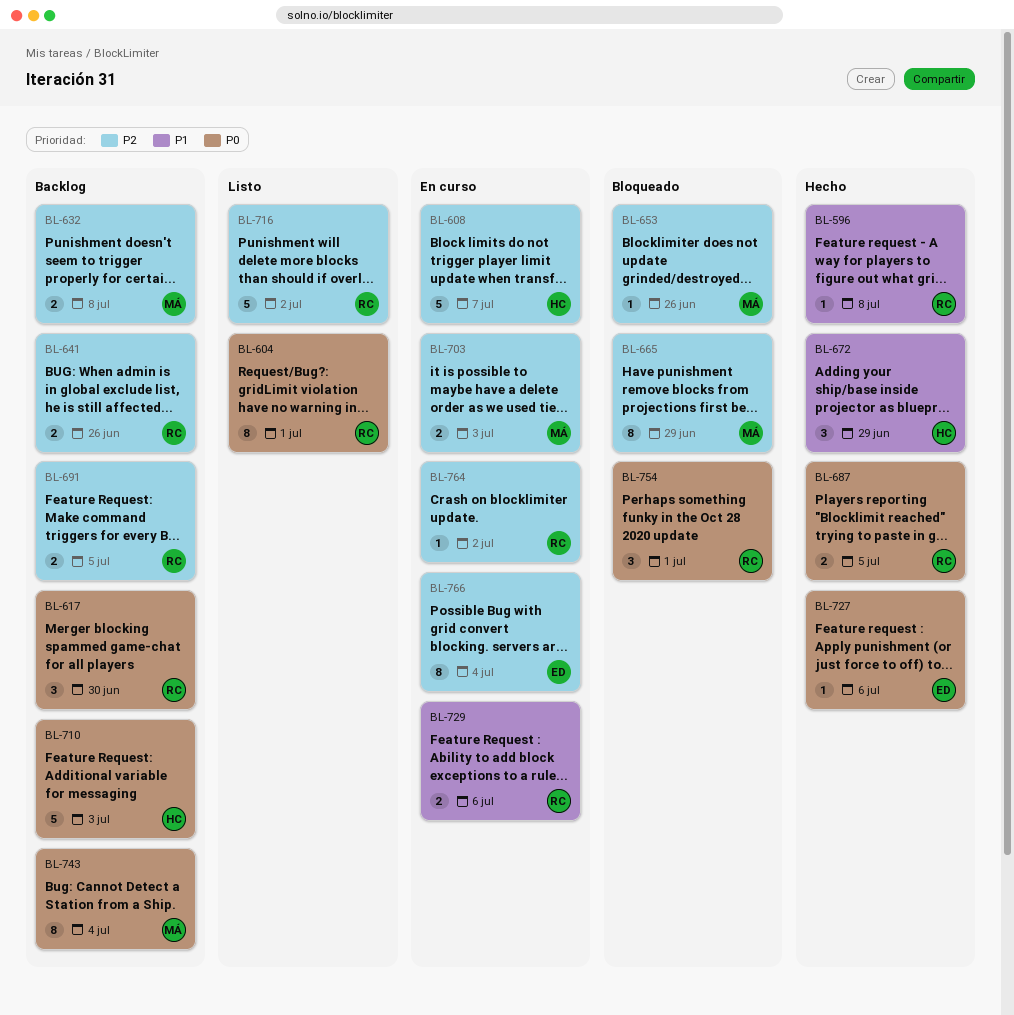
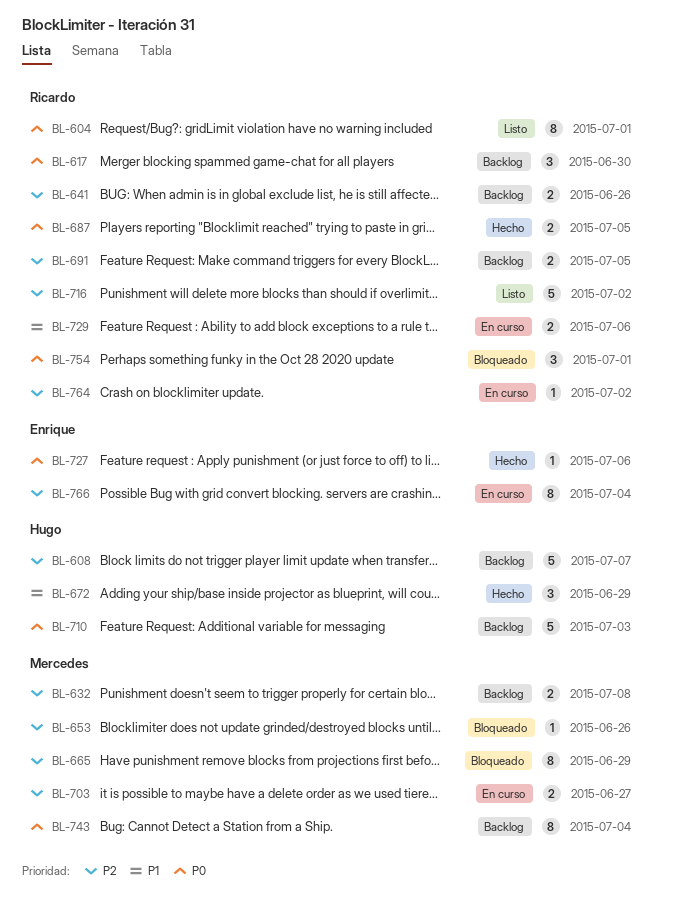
BL-596: present -> none
BL-608, status: En curso -> Backlog
BL-703, due: Jul 3 -> Jun 27

